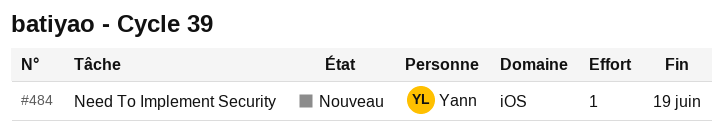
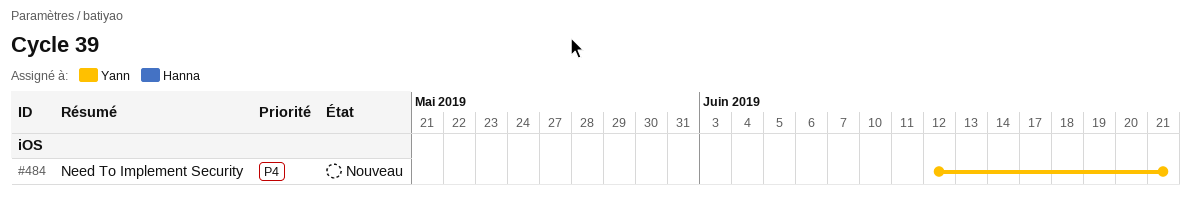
#484, due: Jun 19 -> Jun 21

